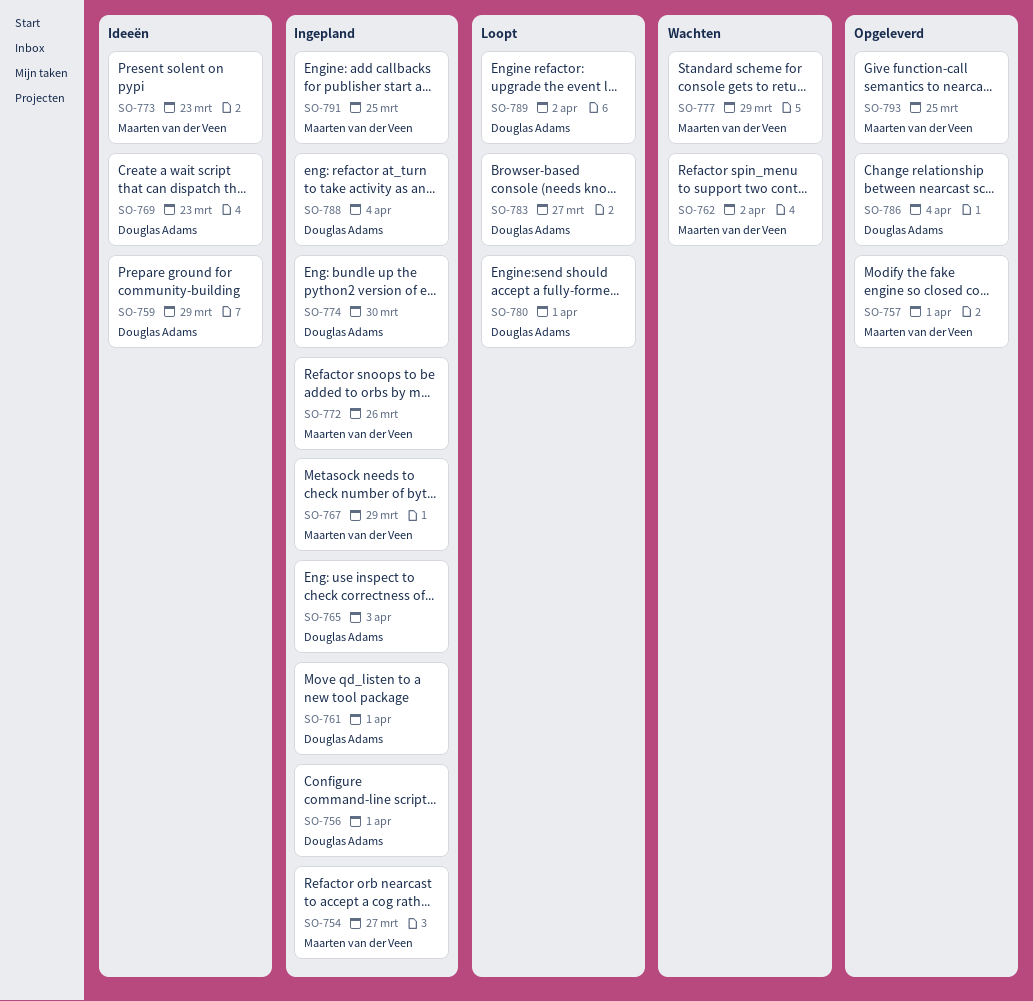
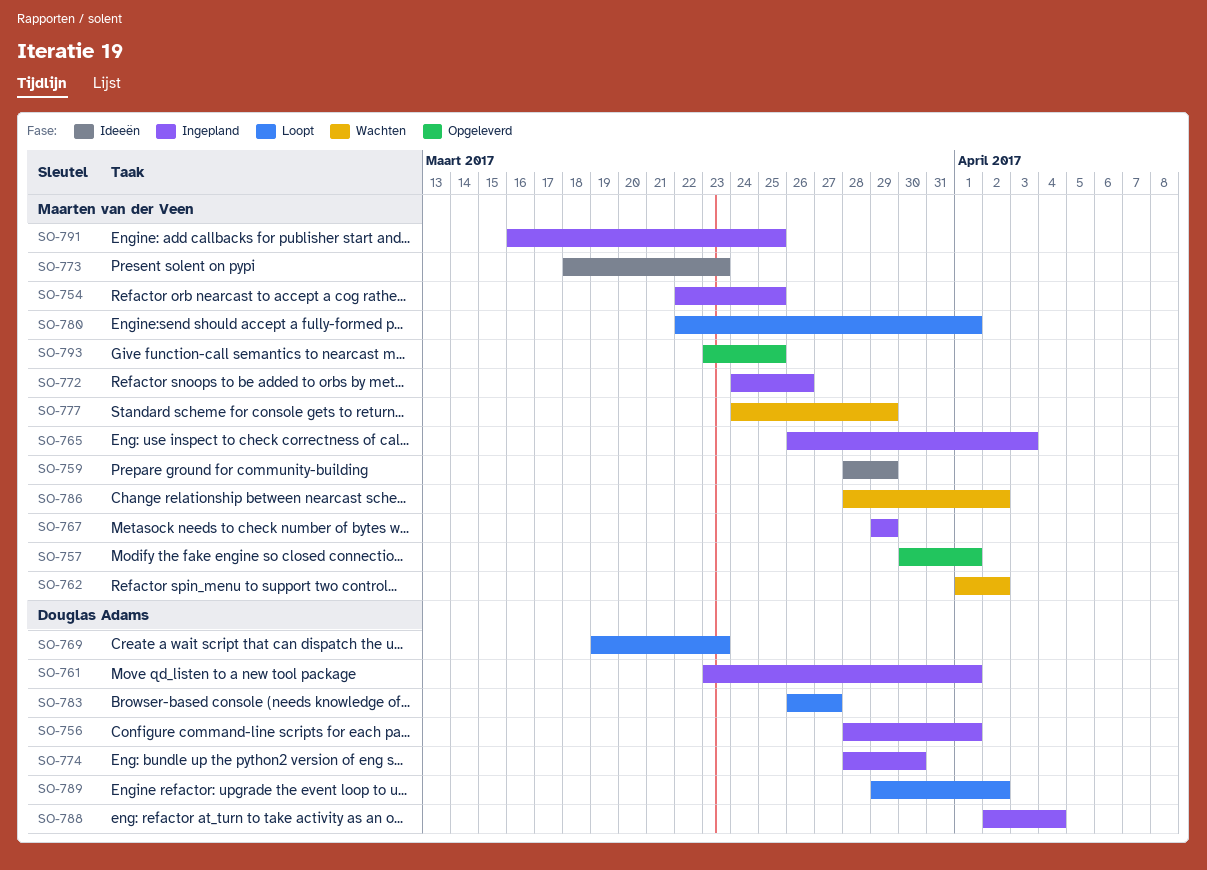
SO-754, due: Mar 27 -> Mar 25
SO-759, owner: Douglas Adams -> Maarten van der Veen
SO-765, owner: Douglas Adams -> Maarten van der Veen
SO-769, status: Ideeën -> Loopt
SO-780, owner: Douglas Adams -> Maarten van der Veen
SO-786, status: Opgeleverd -> Wachten
SO-786, owner: Douglas Adams -> Maarten van der Veen
SO-786, due: Apr 4 -> Apr 2

